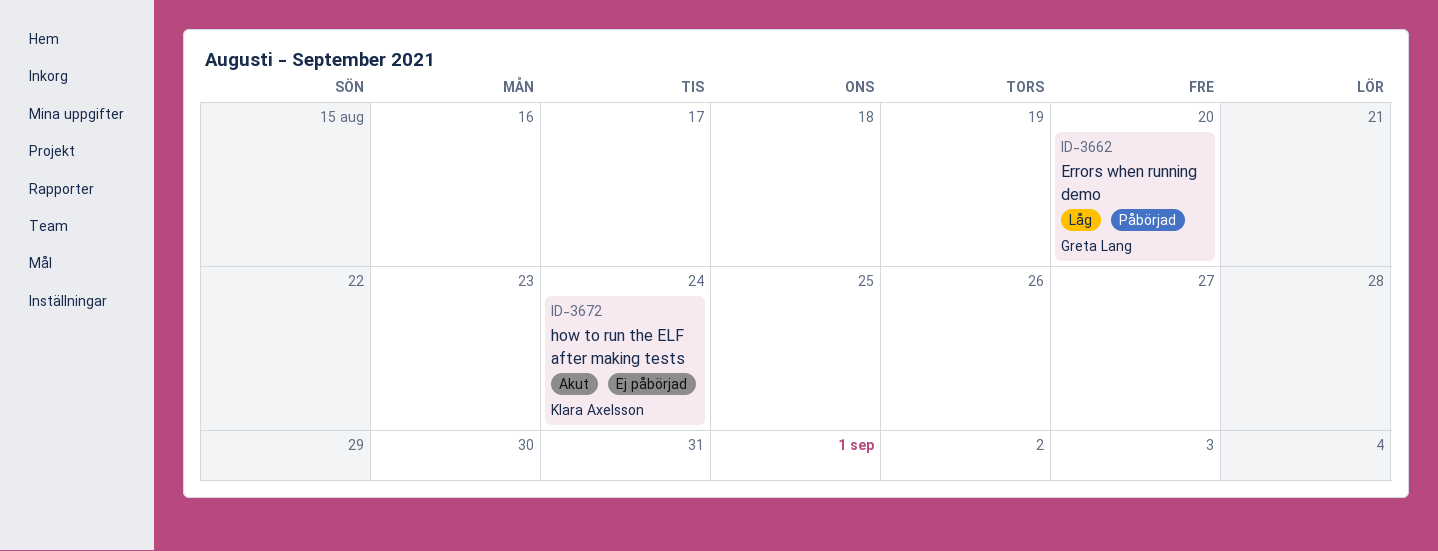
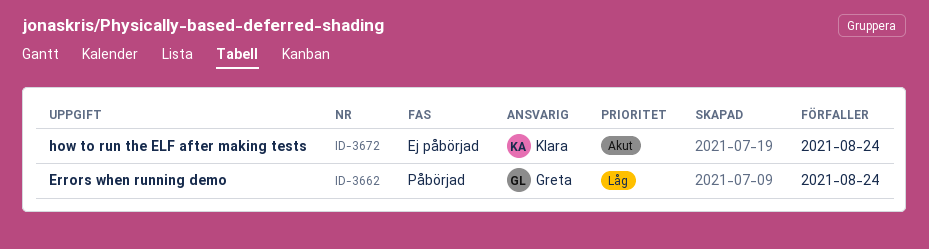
ID-3662, due: Aug 20 -> Aug 24

